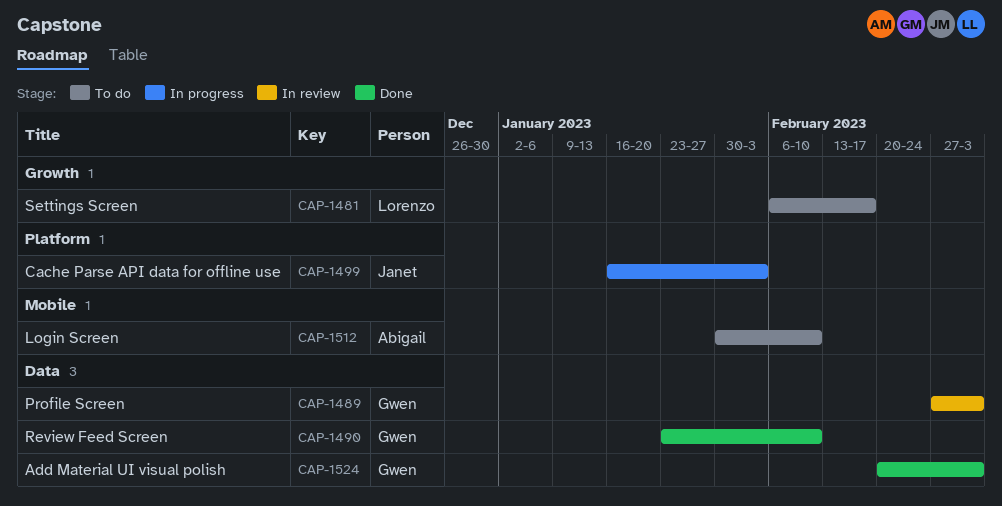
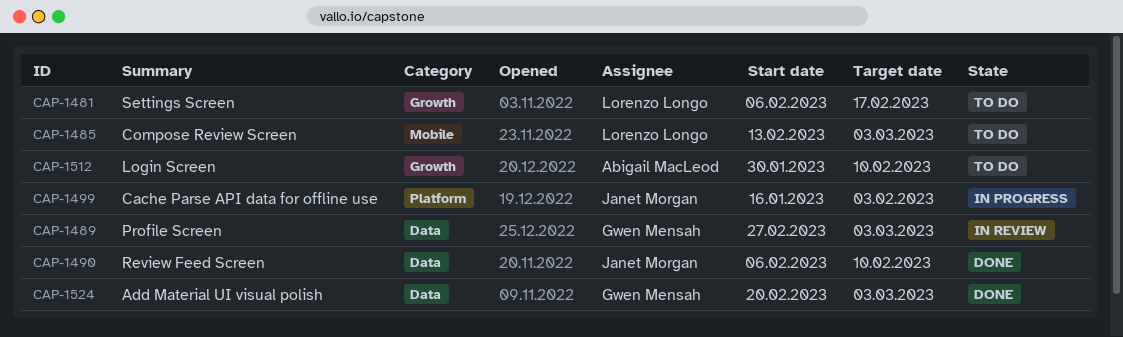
CAP-1485: none -> present
CAP-1490, owner: Gwen Mensah -> Janet Morgan
CAP-1490, start: Jan 23 -> Feb 6
CAP-1512, label: Mobile -> Growth

